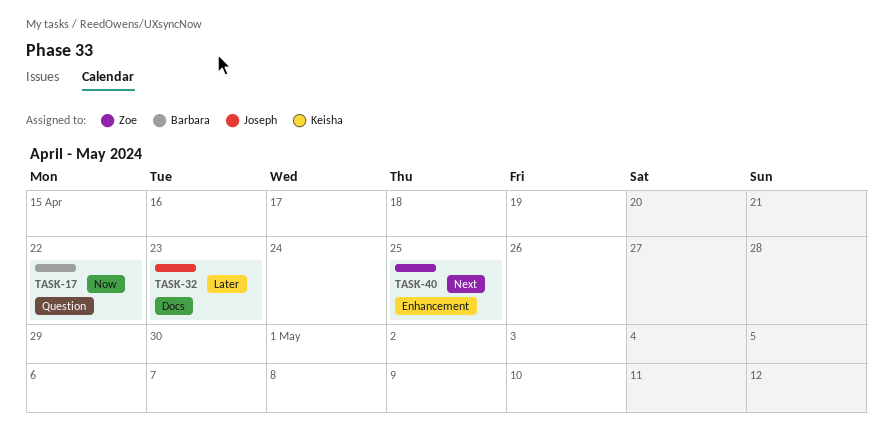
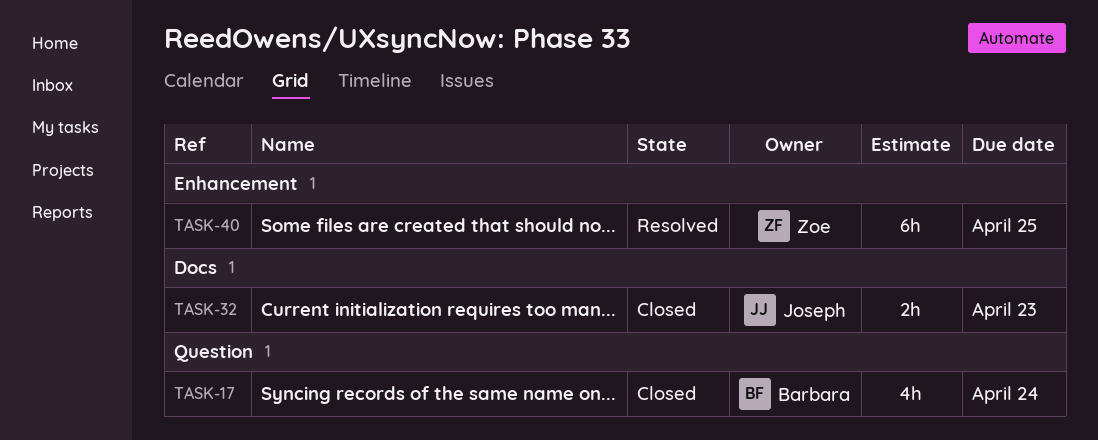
TASK-17, due: Apr 22 -> Apr 24

